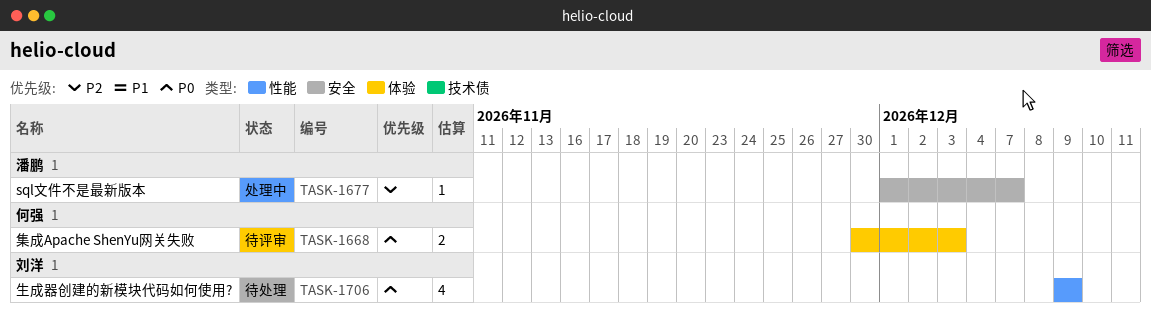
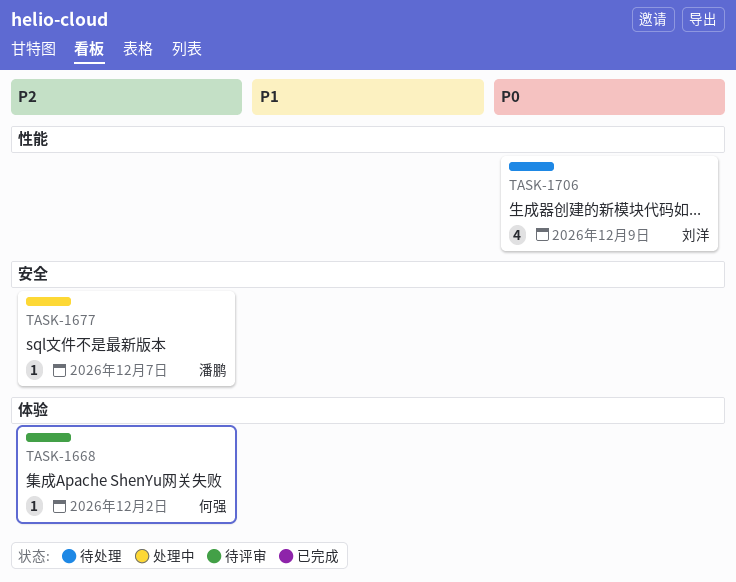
TASK-1668, priority: P0 -> P2
TASK-1668, estimate: 2 -> 1
TASK-1668, due: Dec 3 -> Dec 2

